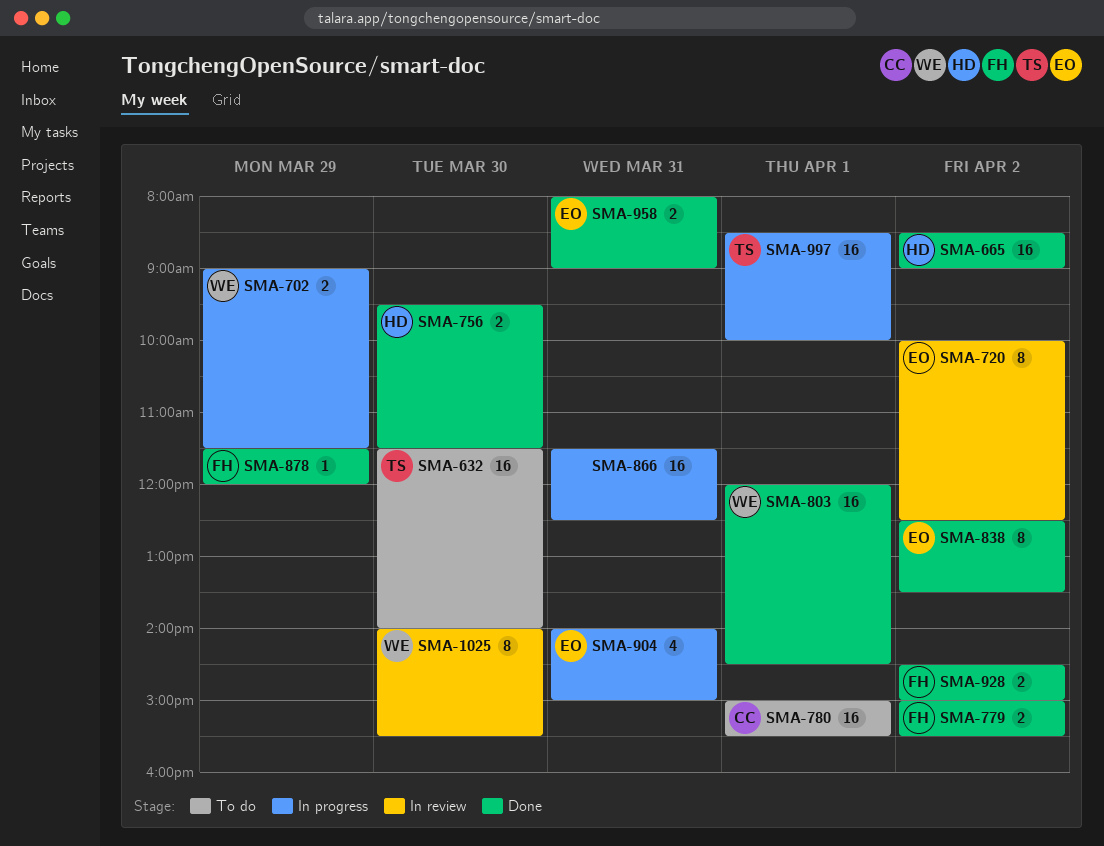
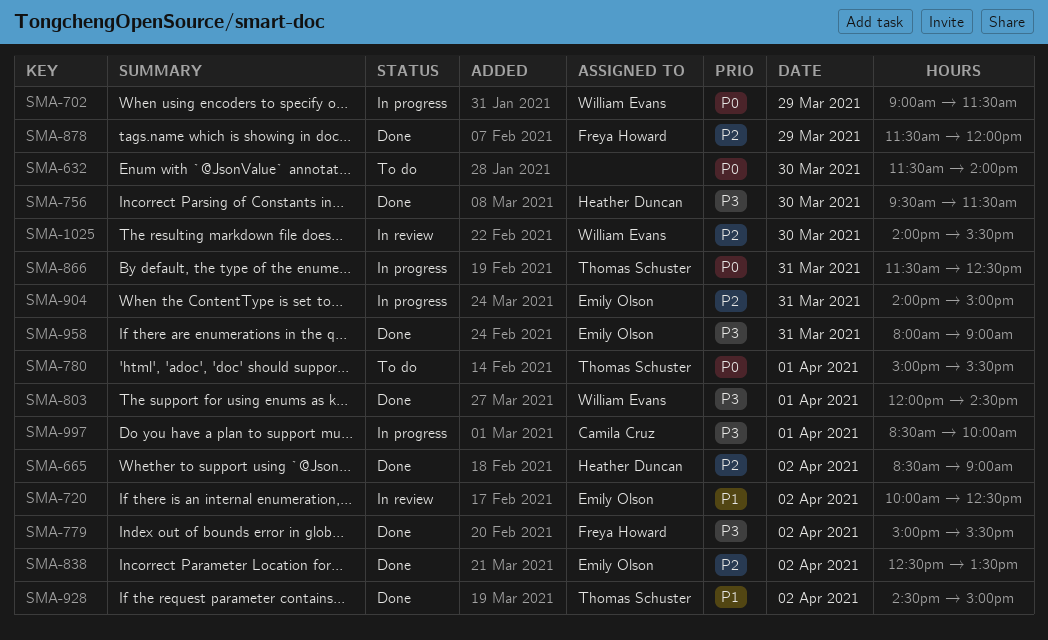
SMA-632, owner: Thomas Schuster -> none
SMA-780, owner: Camila Cruz -> Thomas Schuster
SMA-866, owner: none -> Thomas Schuster
SMA-928, owner: Freya Howard -> Thomas Schuster
SMA-997, owner: Thomas Schuster -> Camila Cruz

